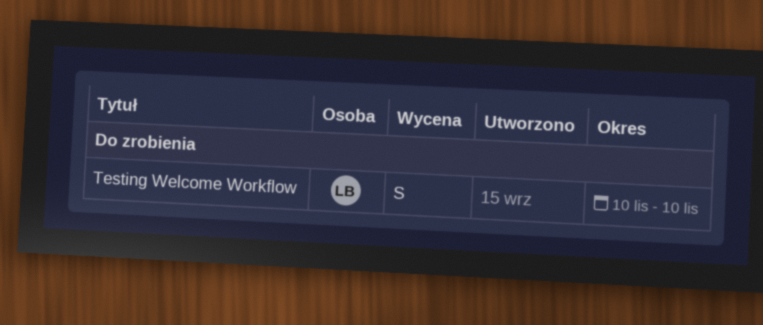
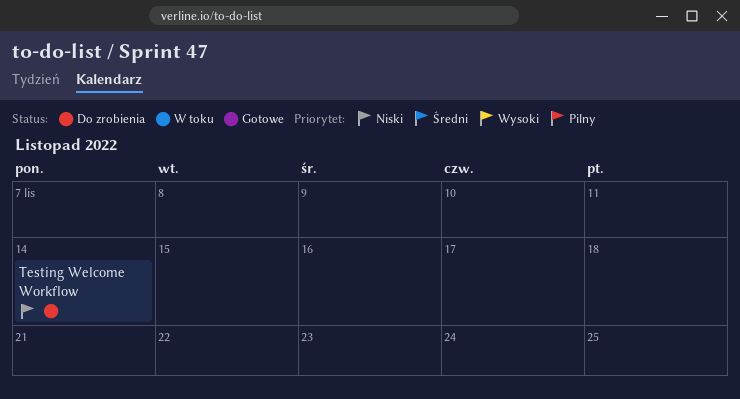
Testing Welcome Workflow, due: Nov 10 -> Nov 14

